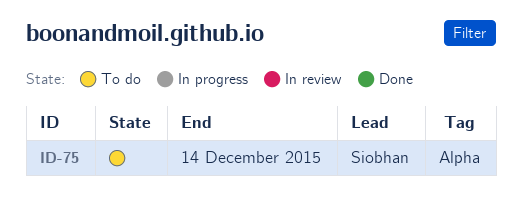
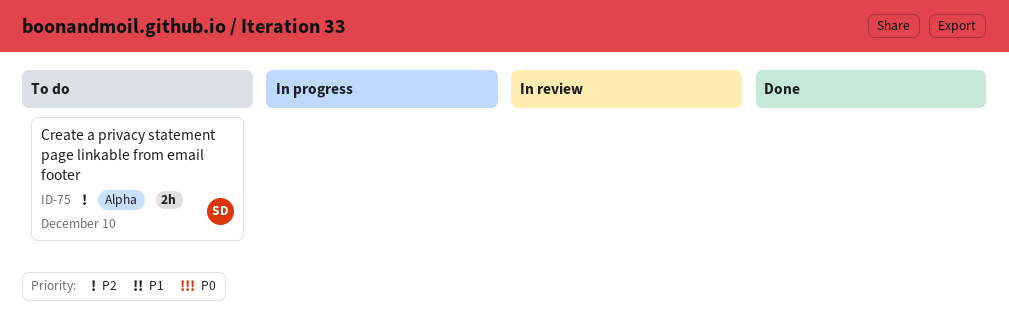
ID-75, due: Dec 14 -> Dec 10

